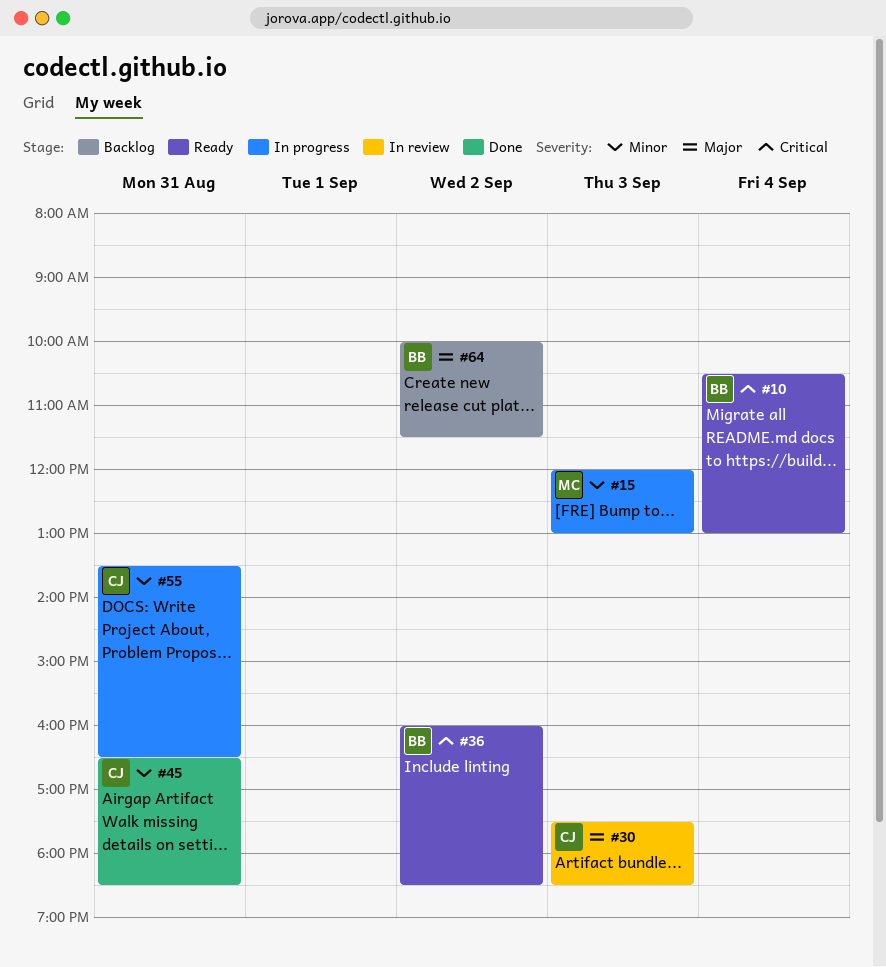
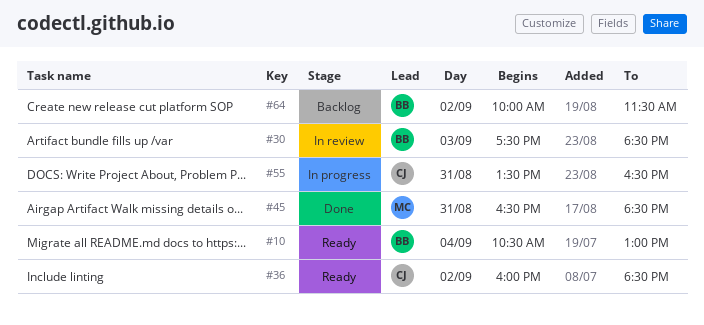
#15: present -> none
#30, owner: CJ -> BB
#36, owner: BB -> CJ
#45, owner: CJ -> MC

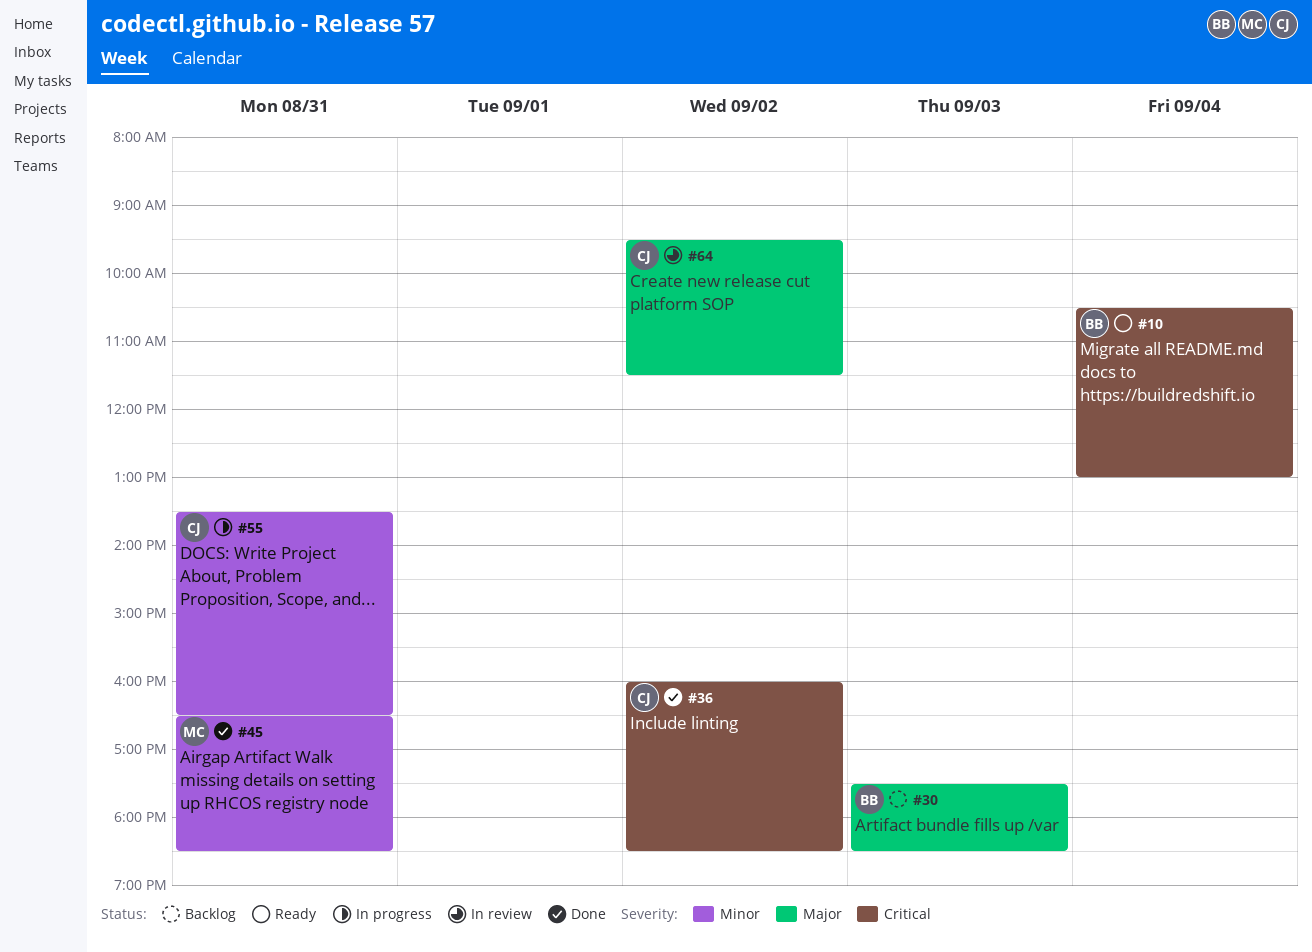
#30, status: In review -> Backlog
#36, status: Ready -> Done
#64, status: Backlog -> In review
#64, owner: BB -> CJ
#64, begins: 10:00 -> 09:30

